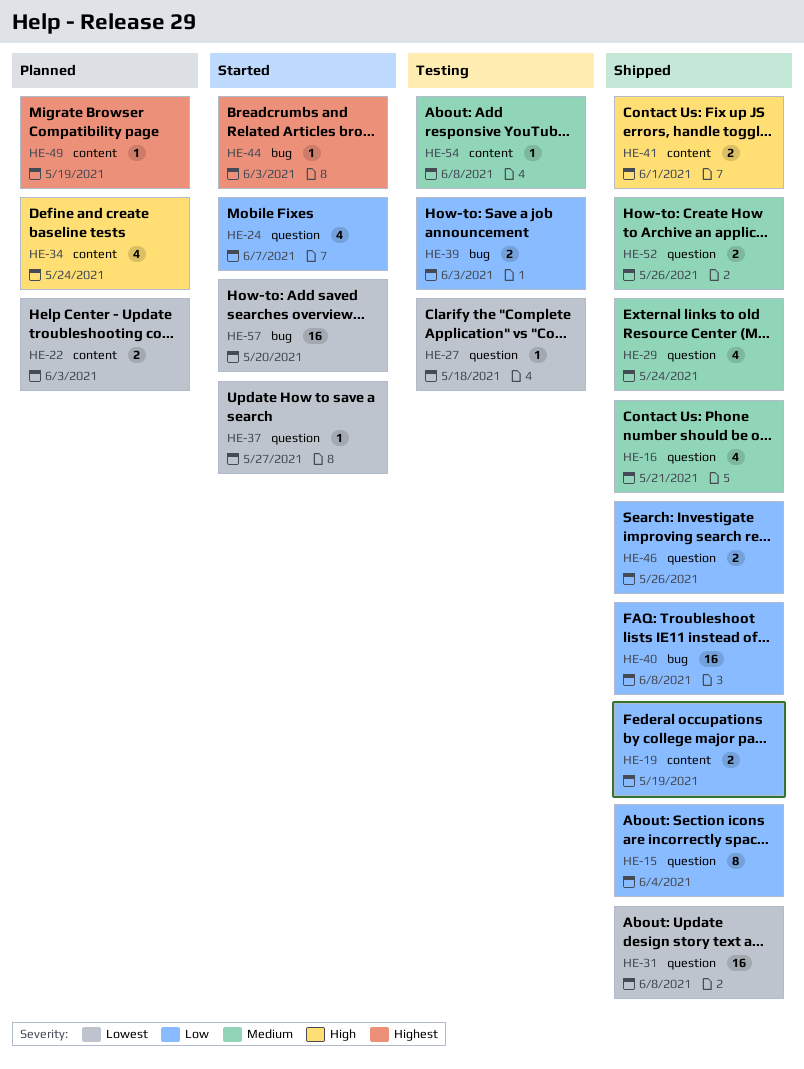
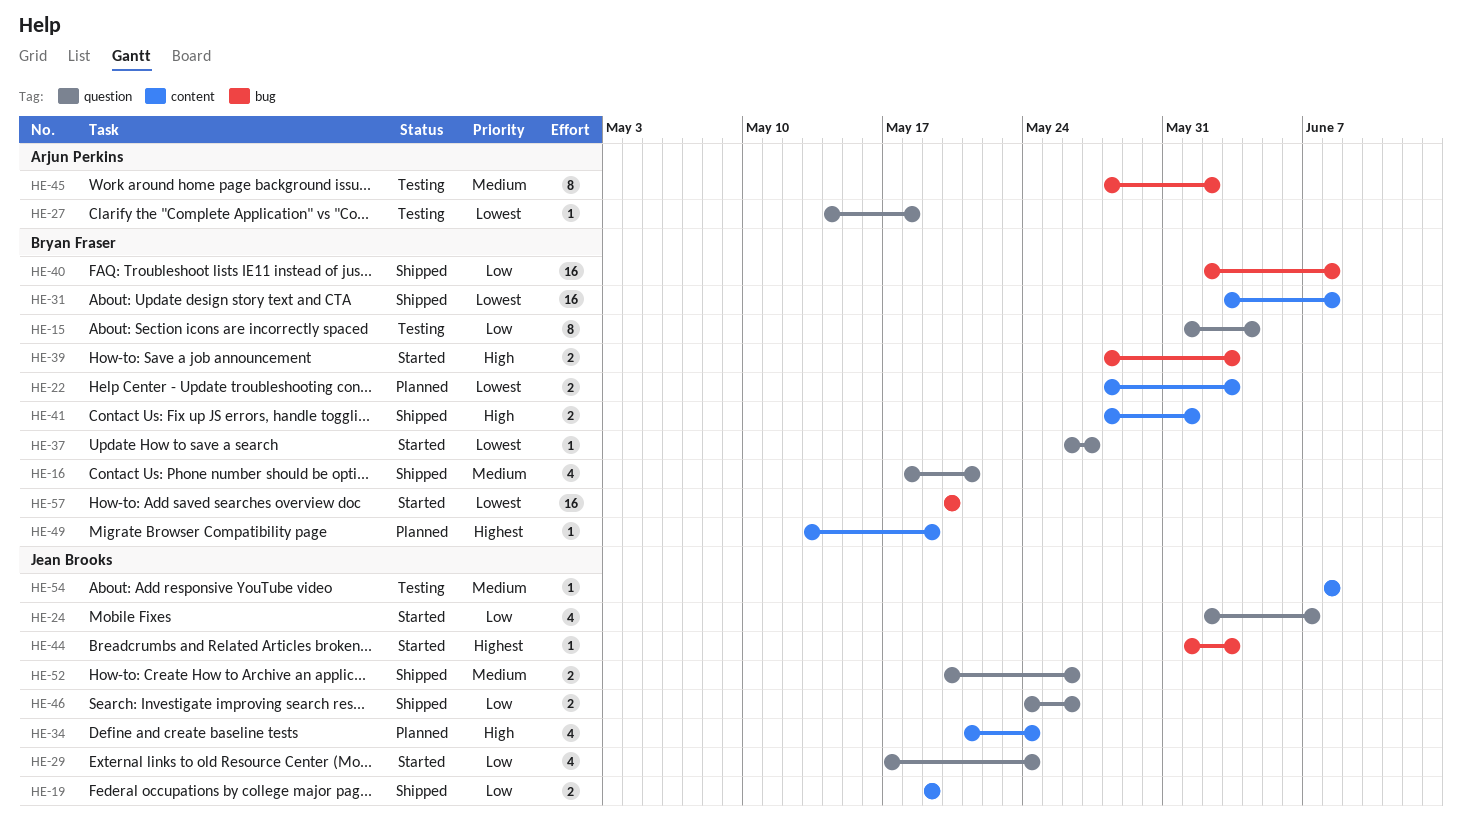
HE-15, status: Shipped -> Testing
HE-29, status: Shipped -> Started
HE-29, priority: Medium -> Low
HE-31, label: question -> content
HE-39, status: Testing -> Started
HE-39, priority: Low -> High
HE-45: none -> present

